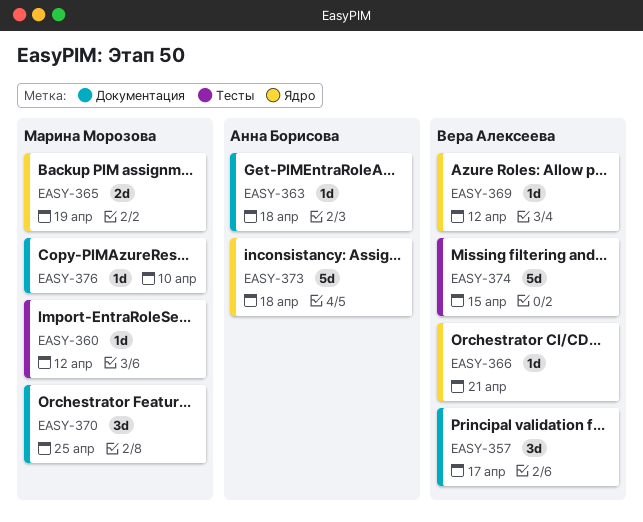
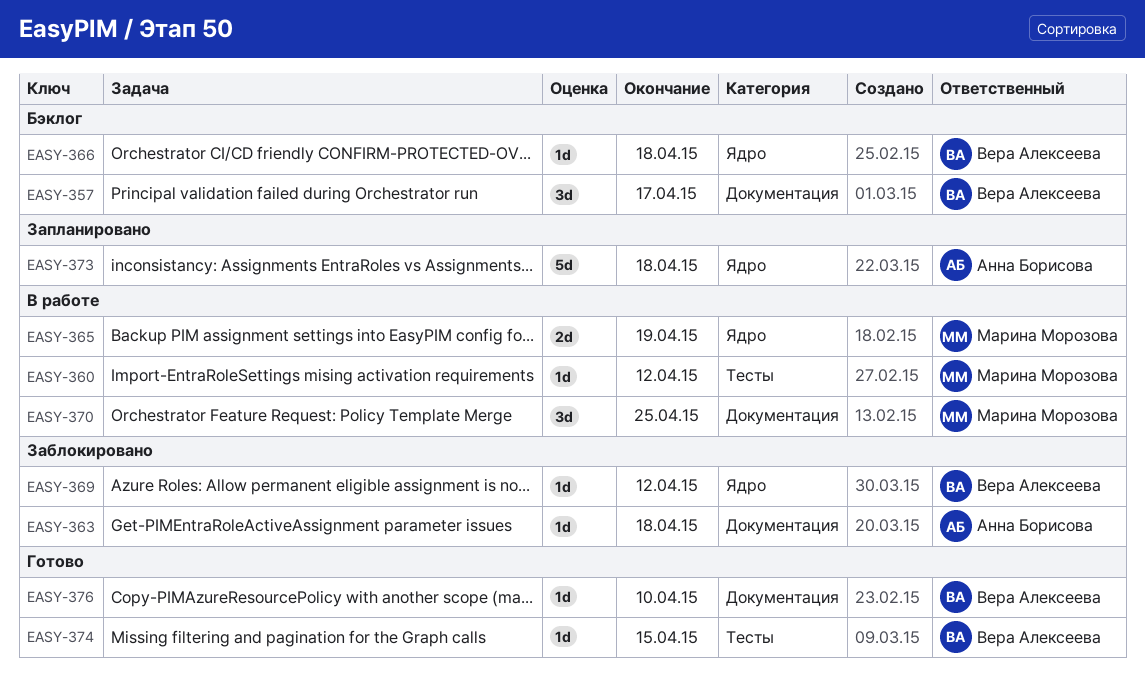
EASY-366, due: Apr 21 -> Apr 18
EASY-374, estimate: 5d -> 1d
EASY-376, owner: Марина Морозова -> Вера Алексеева

